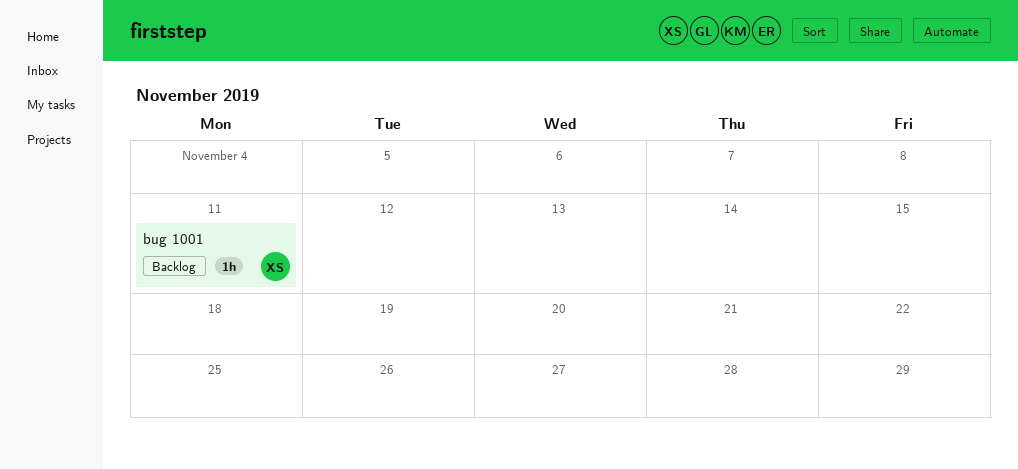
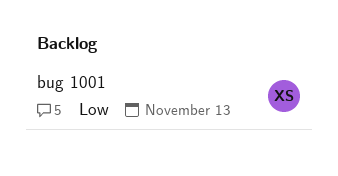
bug 1001, due: Nov 11 -> Nov 13

